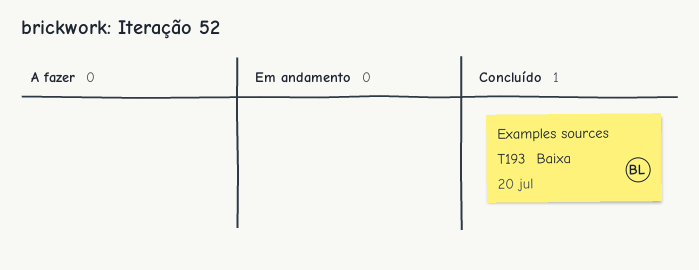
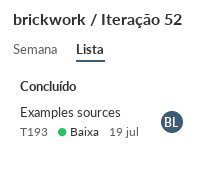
T193, due: Jul 20 -> Jul 19

